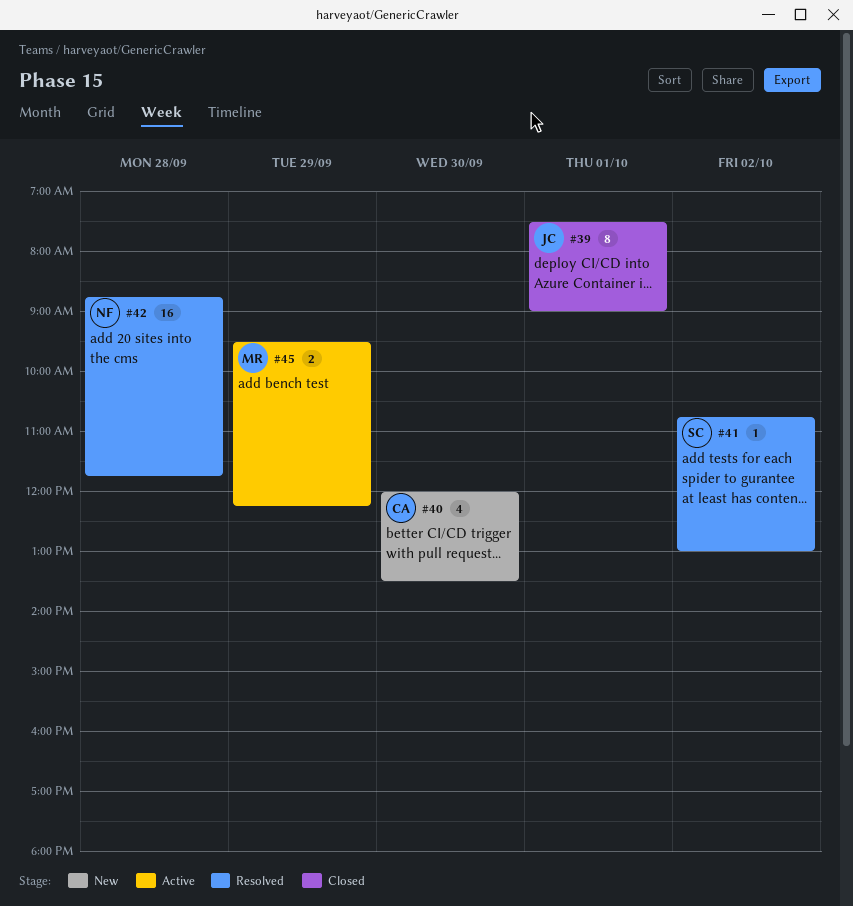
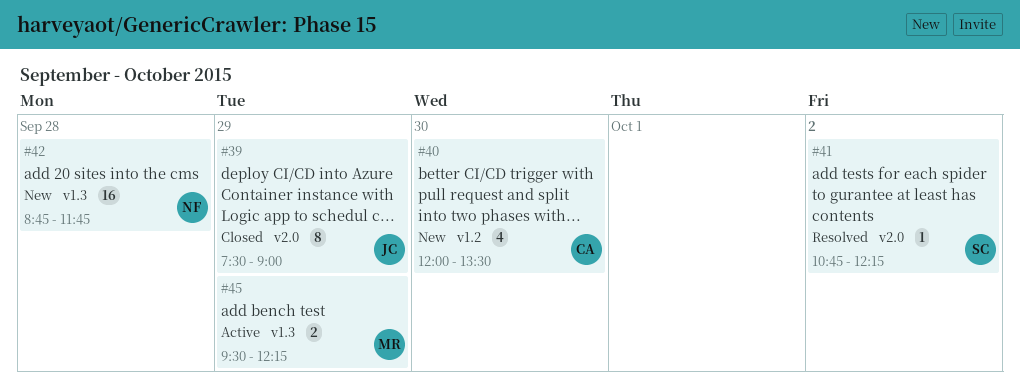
#39, day: Oct 1 -> Sep 29
#41, ends: 13:00 -> 12:15
#42, status: Resolved -> New

